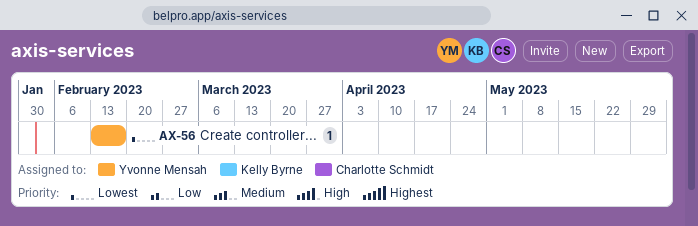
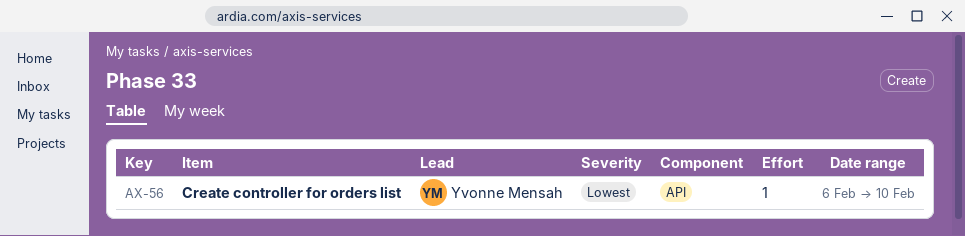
AX-56, start: Feb 13 -> Feb 6
AX-56, due: Feb 17 -> Feb 10

